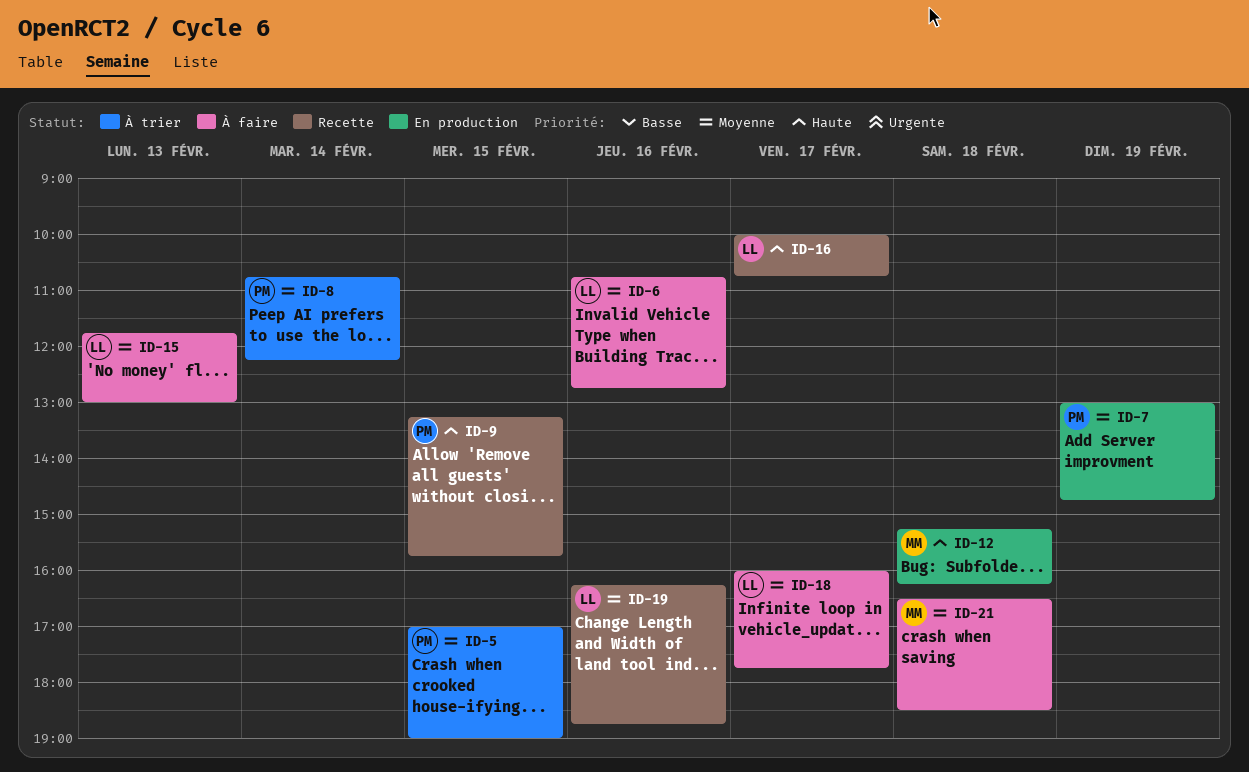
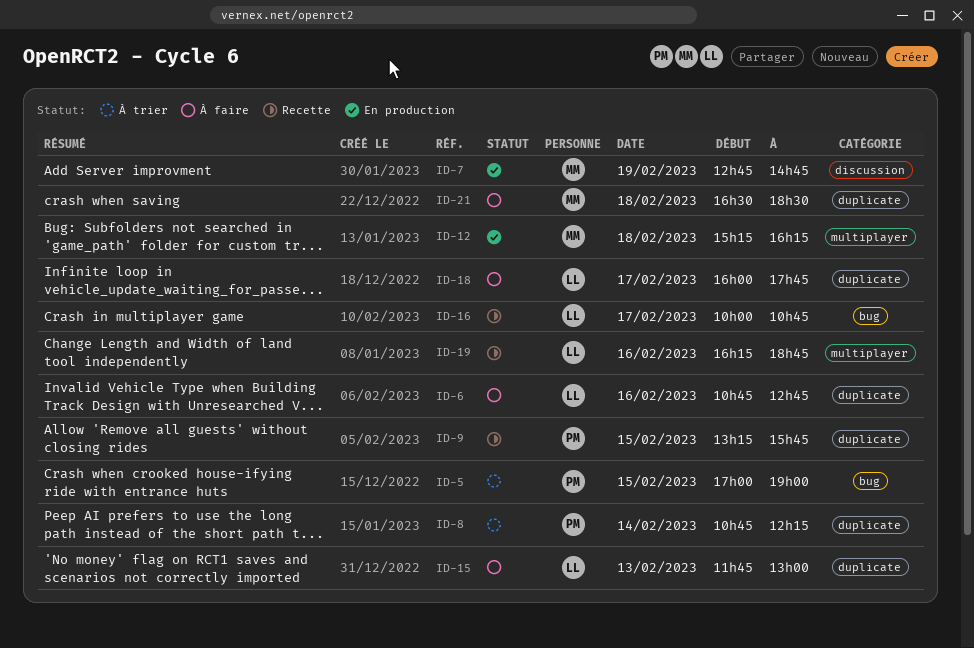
ID-7, owner: PM -> MM
ID-7, begins: 13:00 -> 12:45

